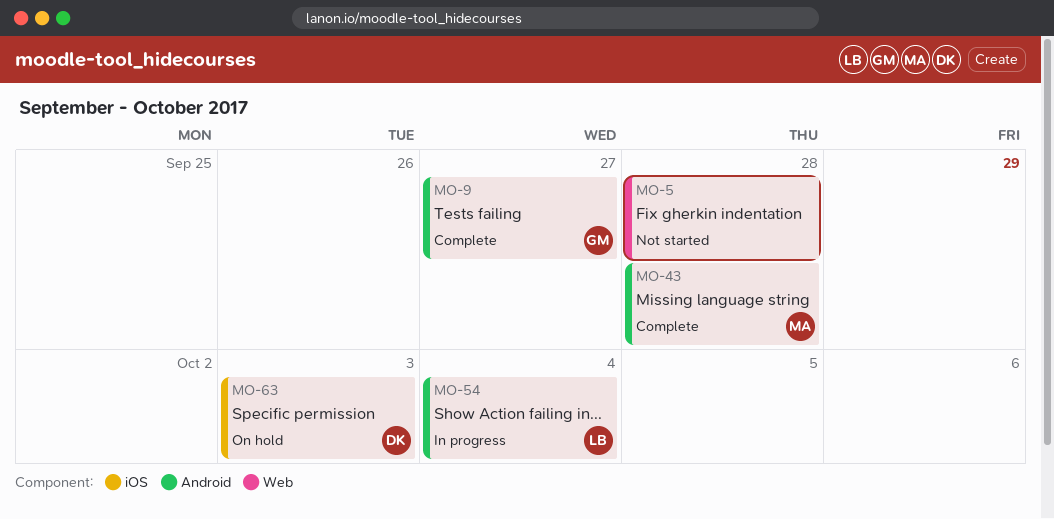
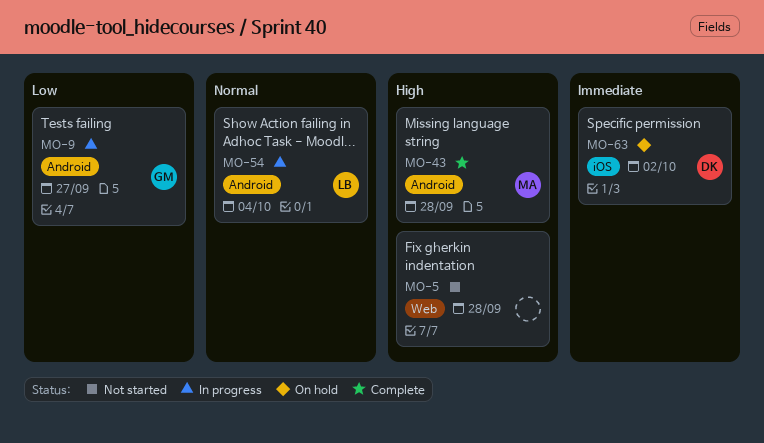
MO-9, status: Complete -> In progress
MO-63, due: Oct 3 -> Oct 2

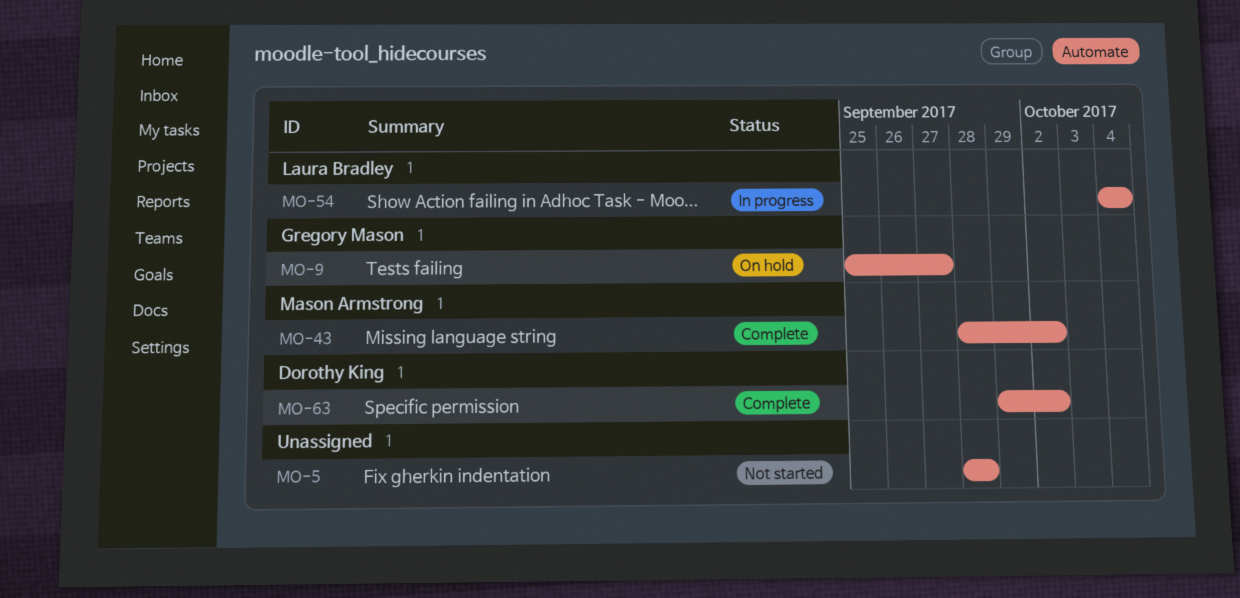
MO-9, status: In progress -> On hold
MO-43, due: Sep 28 -> Oct 2
MO-63, status: On hold -> Complete

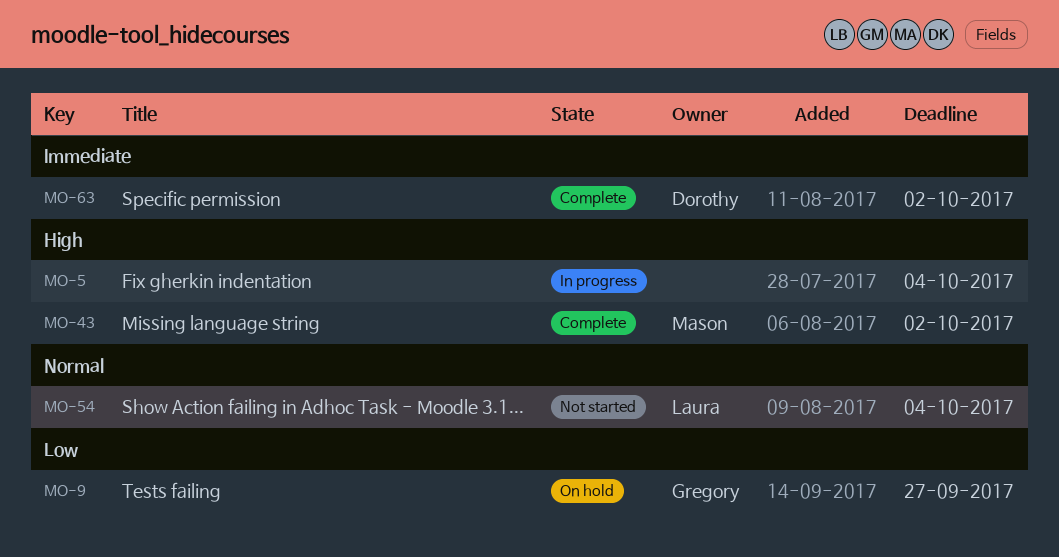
MO-5, status: Not started -> In progress
MO-5, due: Sep 28 -> Oct 4
MO-54, status: In progress -> Not started

